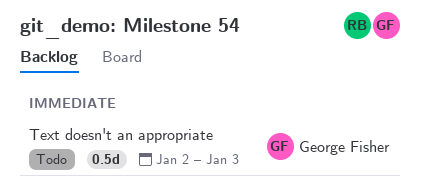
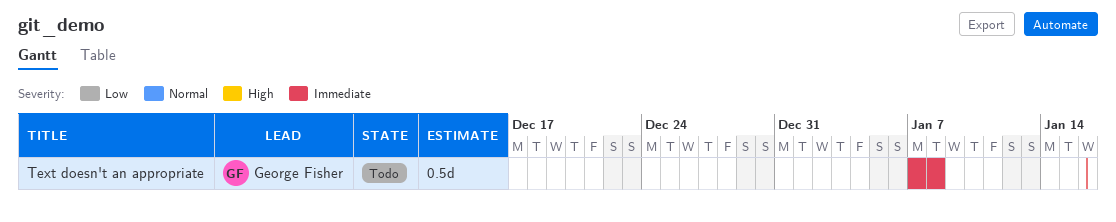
Text doesn't an appropriate, start: Jan 2 -> Jan 7
Text doesn't an appropriate, due: Jan 3 -> Jan 8

